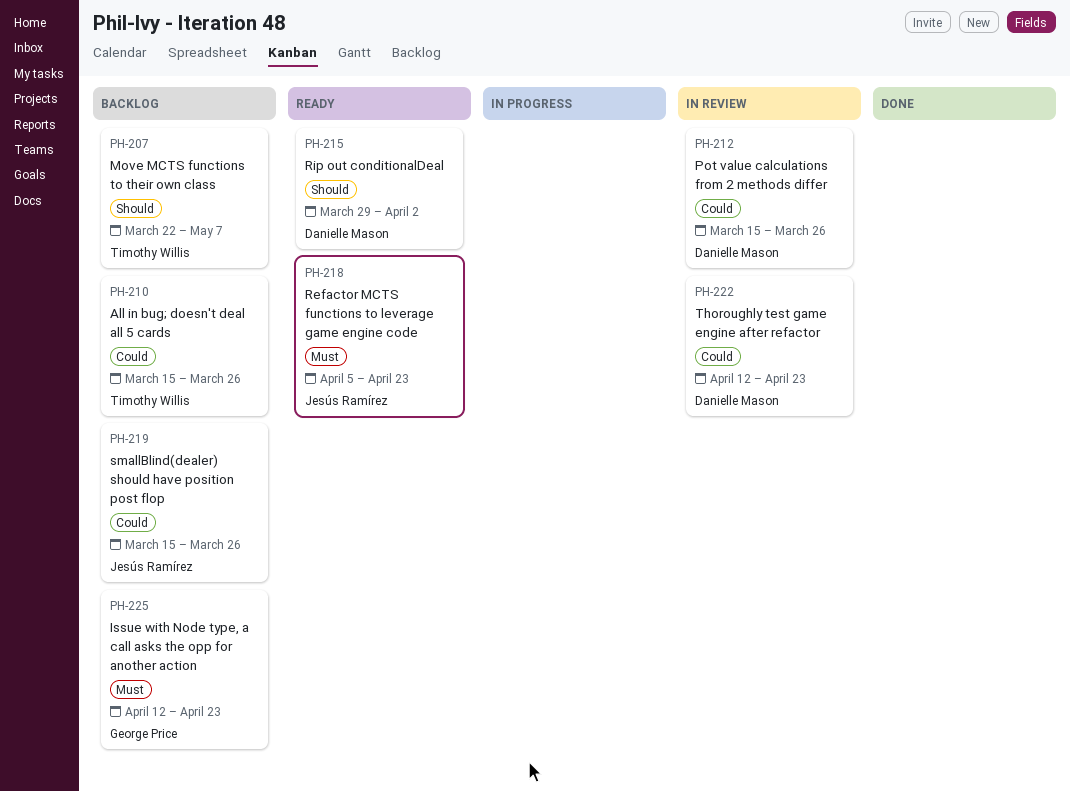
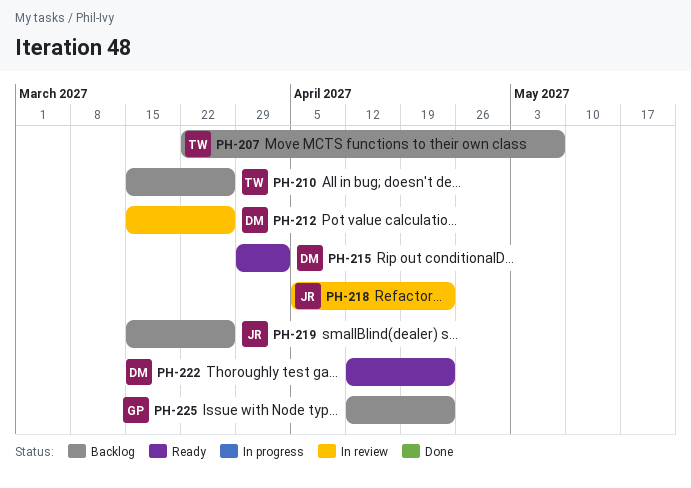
PH-218, status: Ready -> In review
PH-222, status: In review -> Ready

